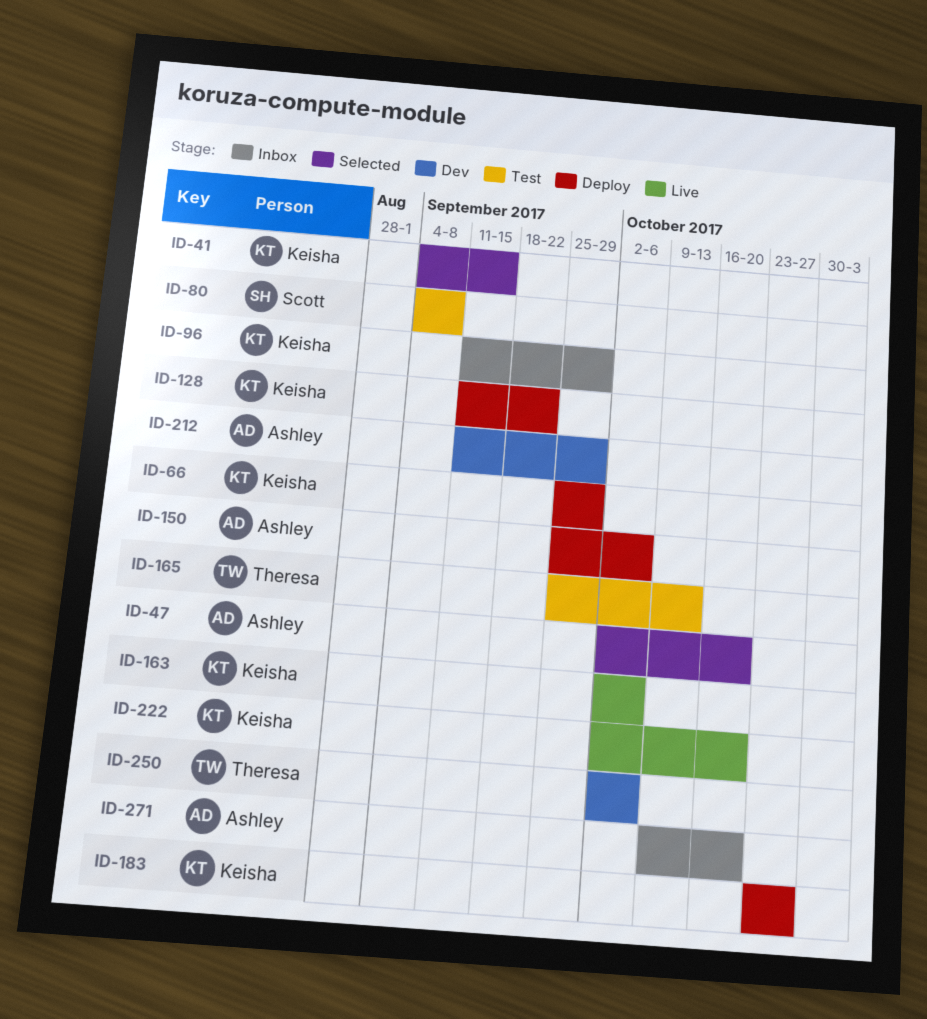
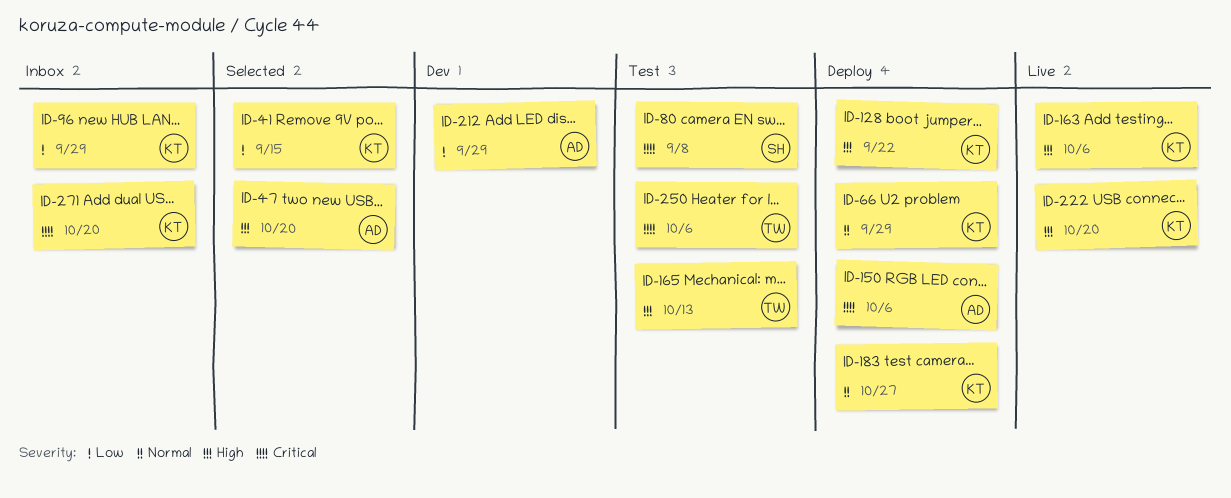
ID-250, status: Dev -> Test
ID-271, owner: Ashley -> Keisha

